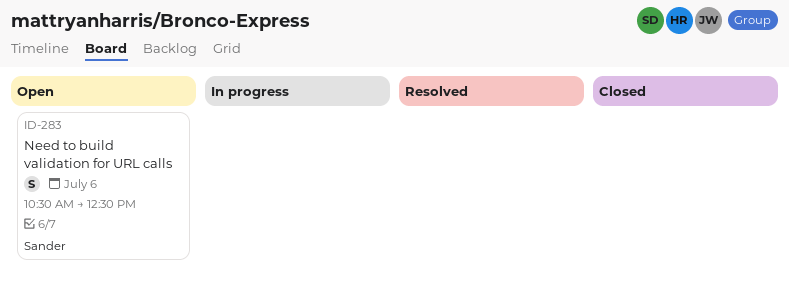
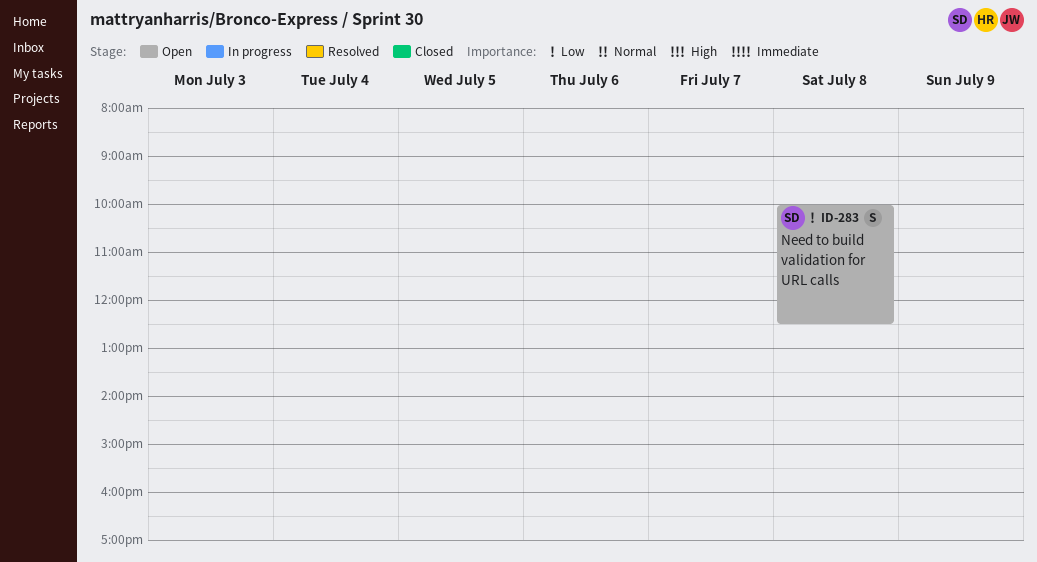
ID-283, day: Jul 6 -> Jul 8
ID-283, begins: 10:30 -> 10:00

